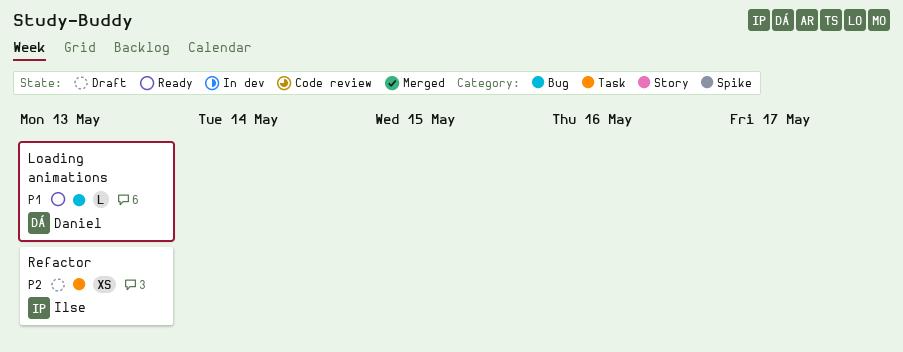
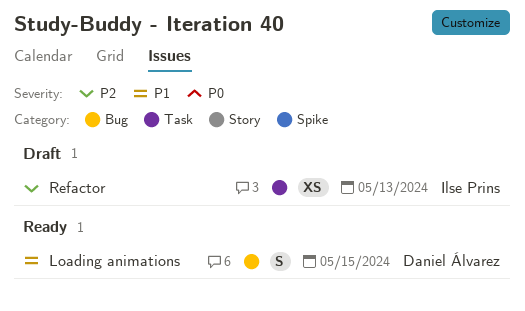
Loading animations, estimate: L -> S
Loading animations, due: May 13 -> May 15

